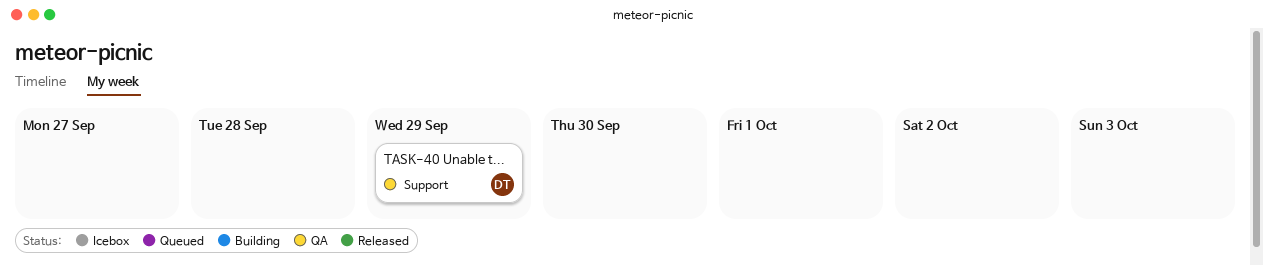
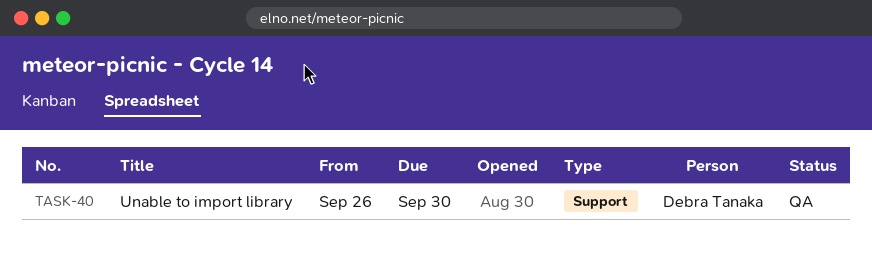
TASK-40, due: Sep 29 -> Sep 30

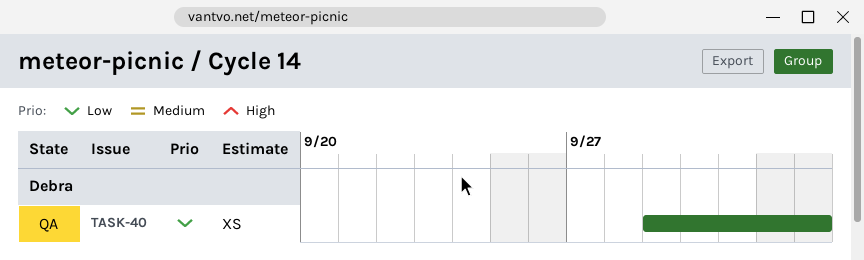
TASK-40, start: Sep 26 -> Sep 29
TASK-40, due: Sep 30 -> Oct 3

